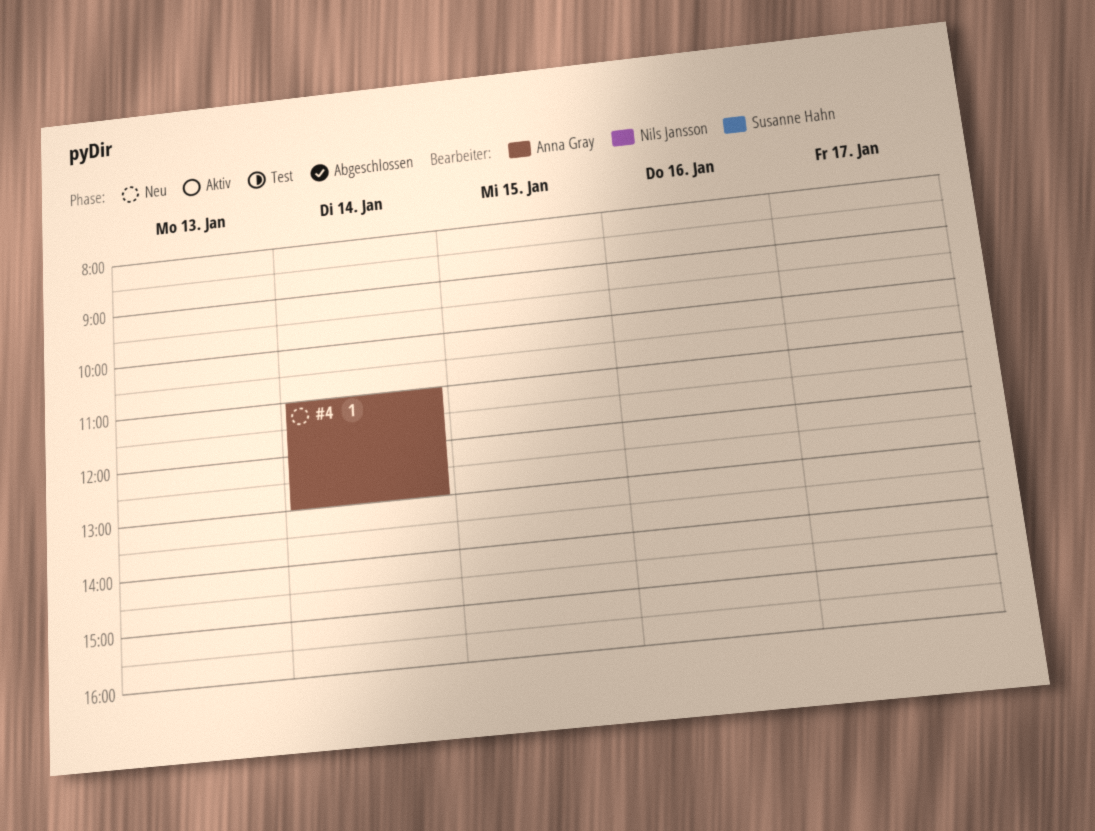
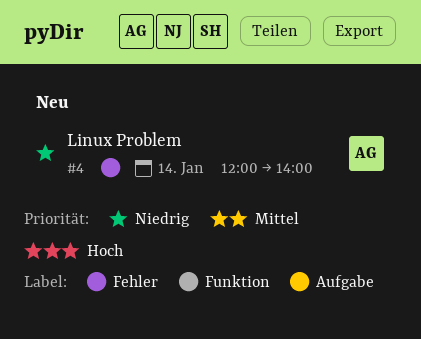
#4, begins: 11:00 -> 12:00
#4, ends: 13:00 -> 14:00

